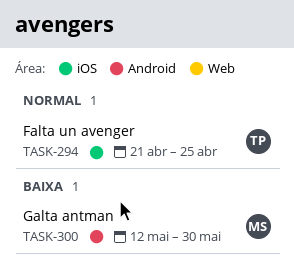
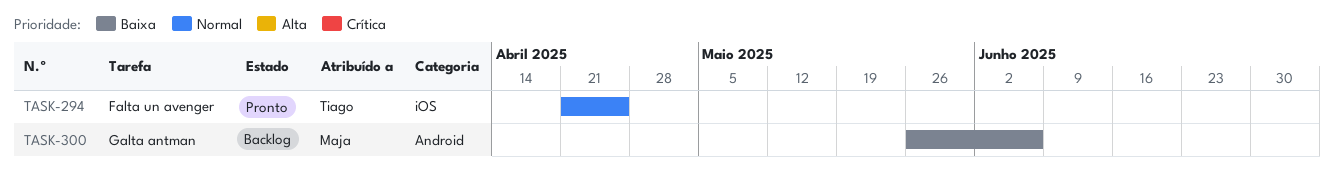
TASK-300, start: May 12 -> May 26
TASK-300, due: May 30 -> Jun 6

